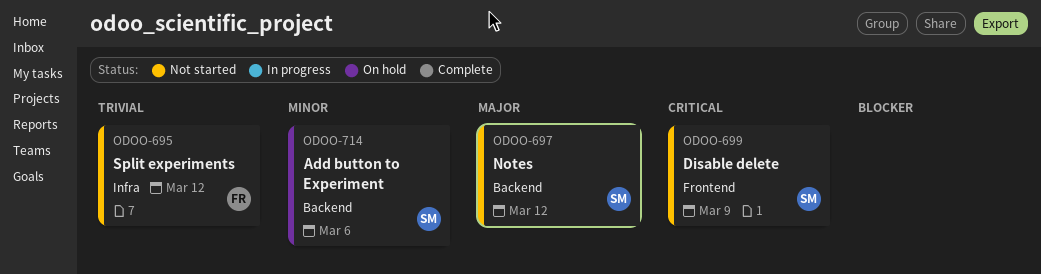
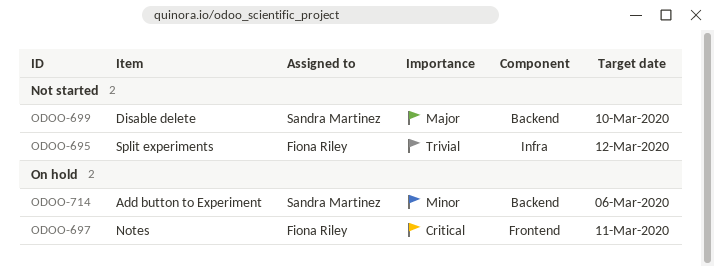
ODOO-697, status: Not started -> On hold
ODOO-697, owner: Sandra Martinez -> Fiona Riley
ODOO-697, priority: Major -> Critical
ODOO-697, label: Backend -> Frontend
ODOO-697, due: Mar 12 -> Mar 11
ODOO-699, priority: Critical -> Major
ODOO-699, label: Frontend -> Backend
ODOO-699, due: Mar 9 -> Mar 10

